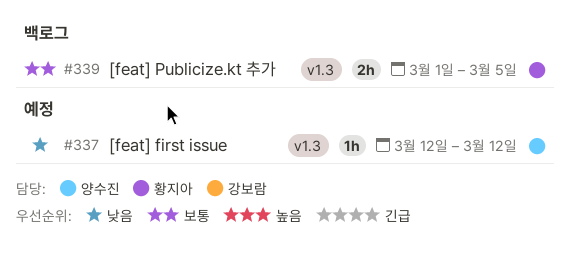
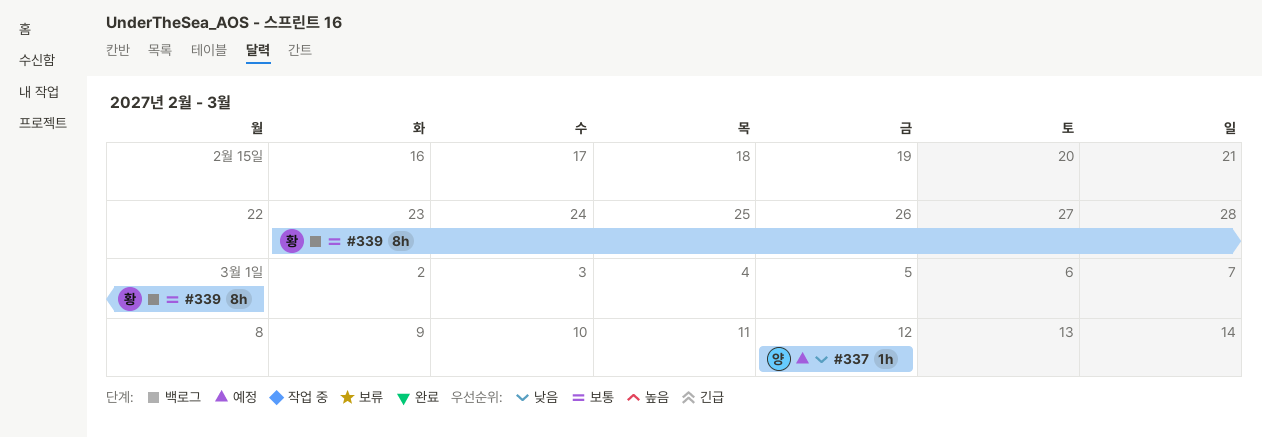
#339, estimate: 2h -> 8h
#339, start: Mar 1 -> Feb 23
#339, due: Mar 5 -> Mar 1

